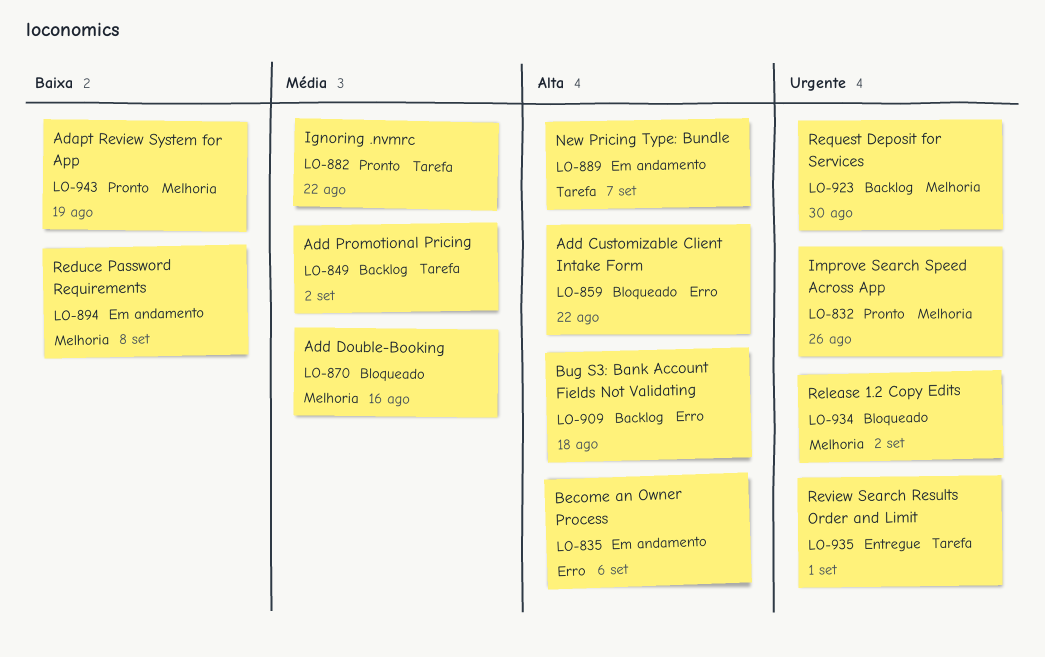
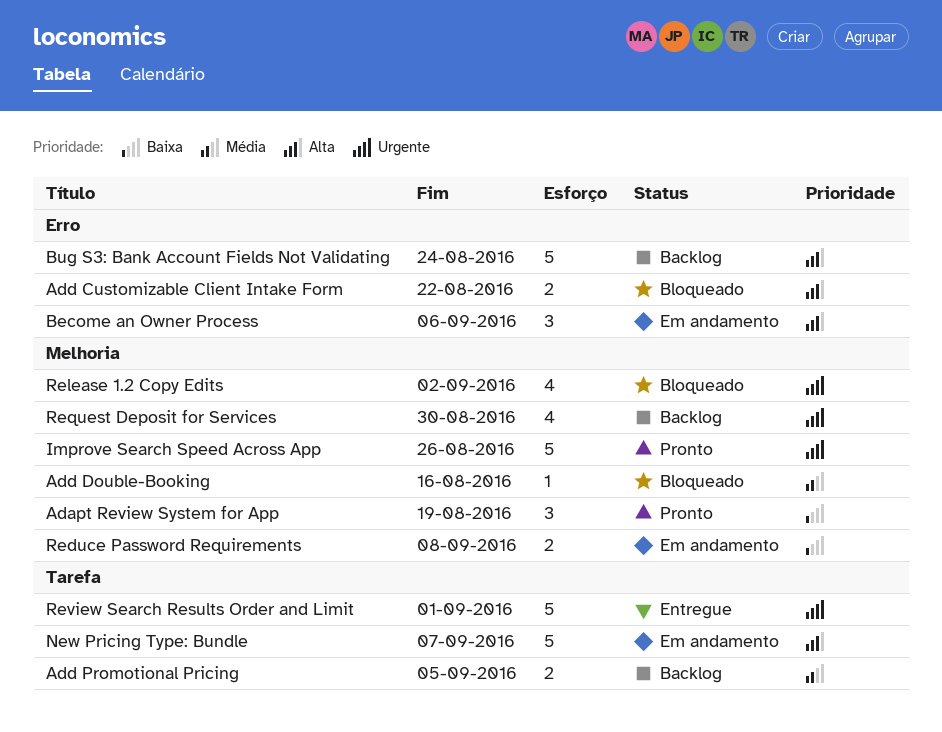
Add Promotional Pricing, due: Sep 2 -> Sep 5
Bug S3: Bank Account Fields Not Validating, due: Aug 18 -> Aug 24
Ignoring .nvmrc: present -> none

